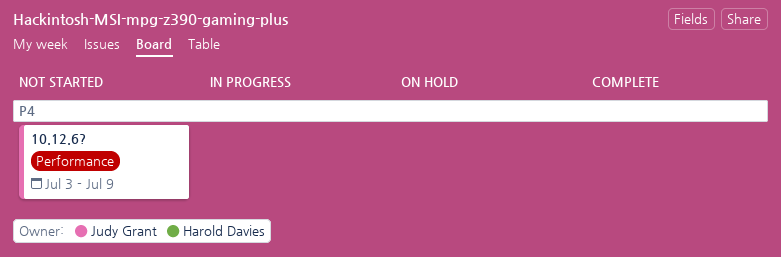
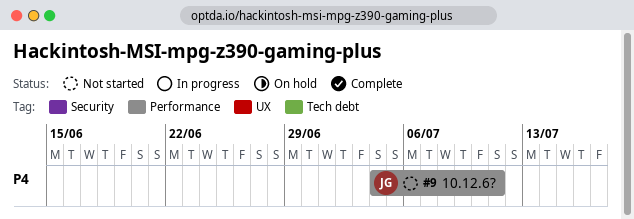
10.12.6?, start: Jul 3 -> Jul 4
10.12.6?, due: Jul 9 -> Jul 11

